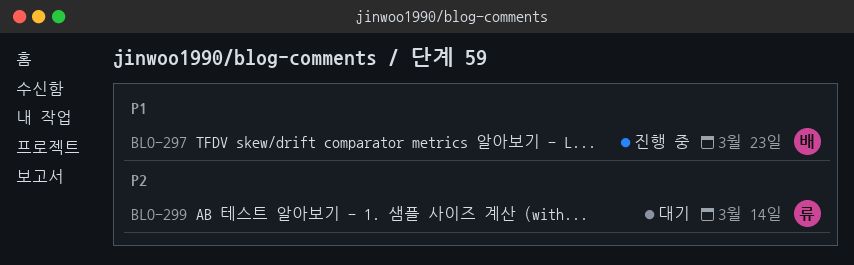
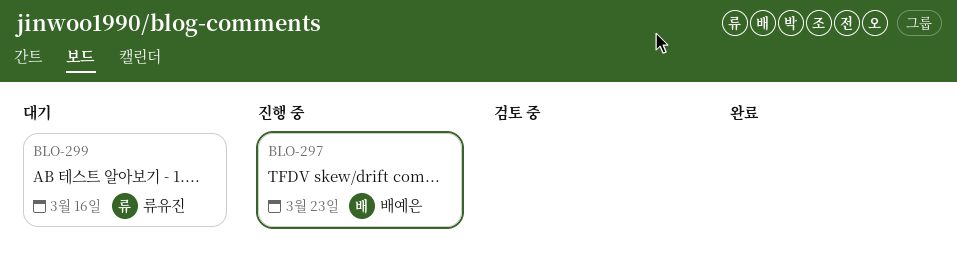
BLO-299, due: Mar 14 -> Mar 16

